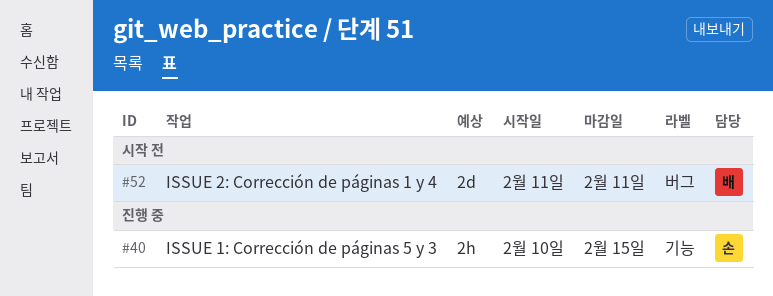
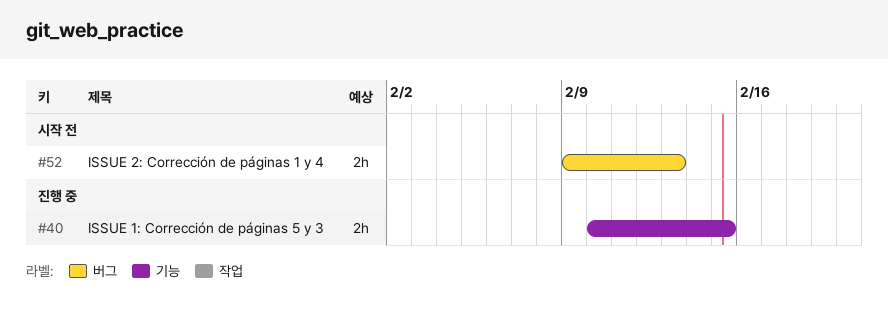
#52, estimate: 2d -> 2h
#52, start: Feb 11 -> Feb 9
#52, due: Feb 11 -> Feb 13

